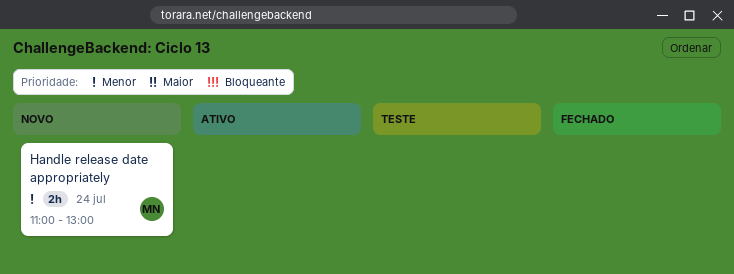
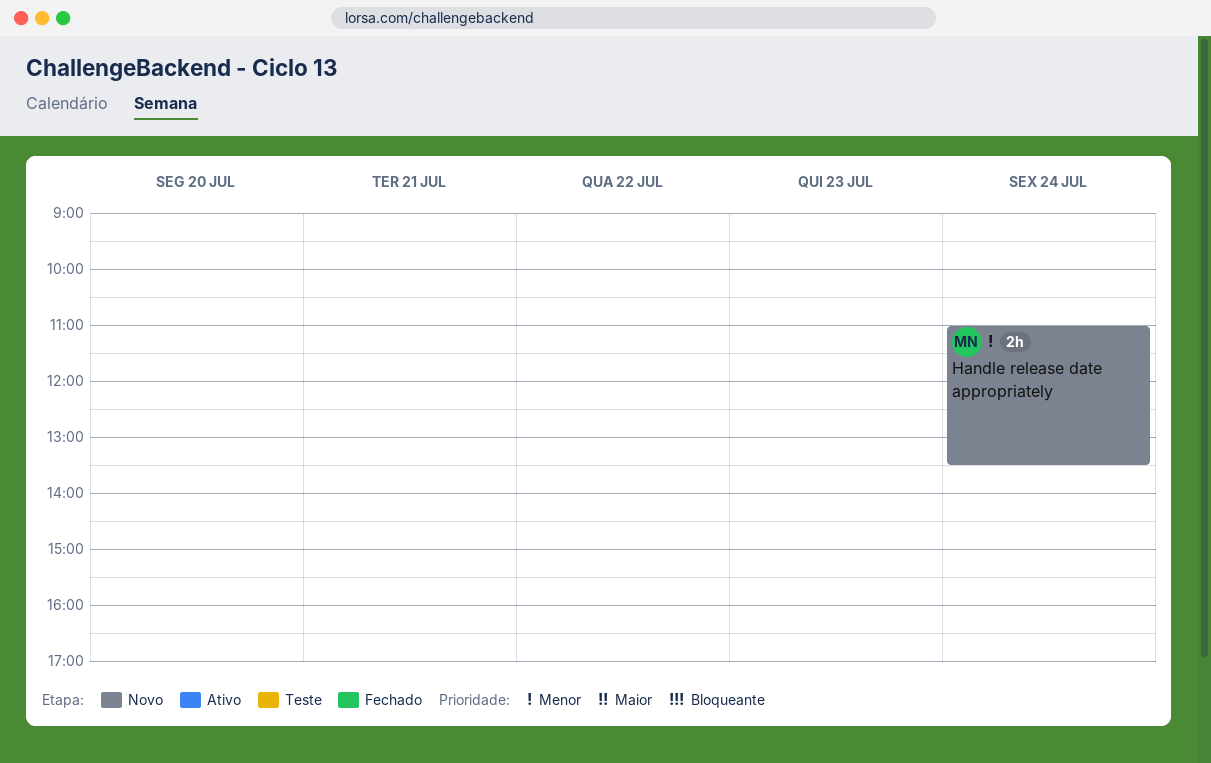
Handle release date appropriately, ends: 13:00 -> 13:30

